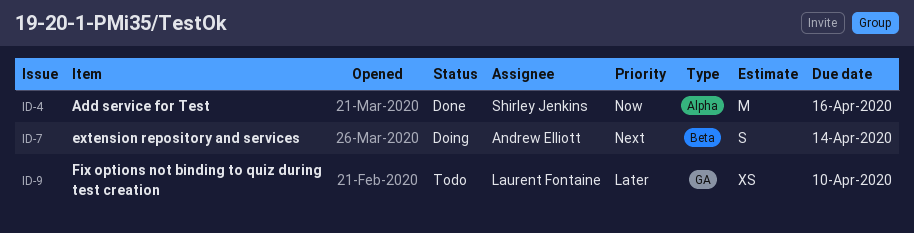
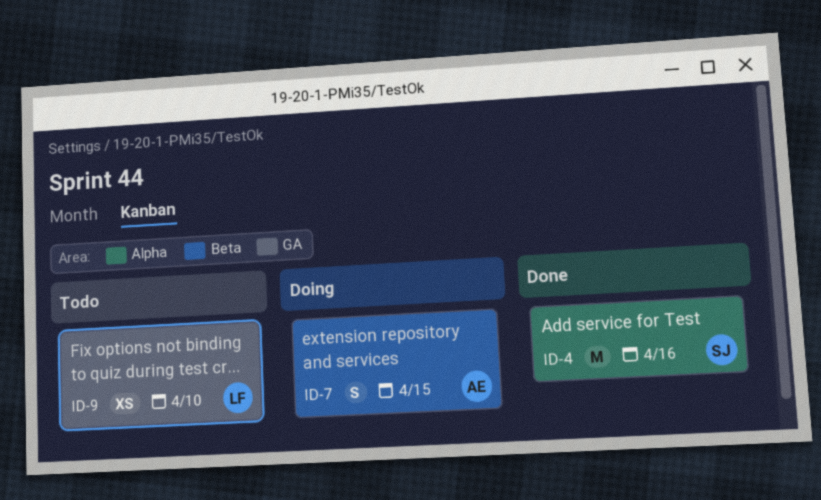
ID-7, due: Apr 14 -> Apr 15

